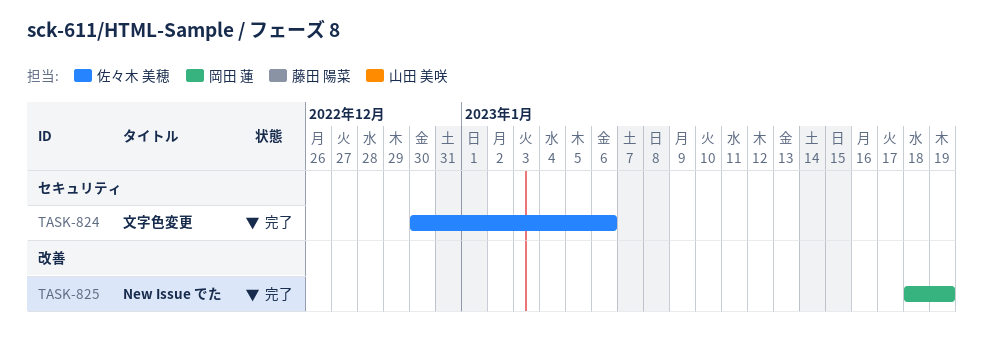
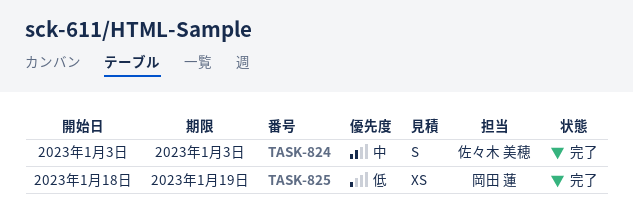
TASK-824, start: Dec 30 -> Jan 3
TASK-824, due: Jan 6 -> Jan 3

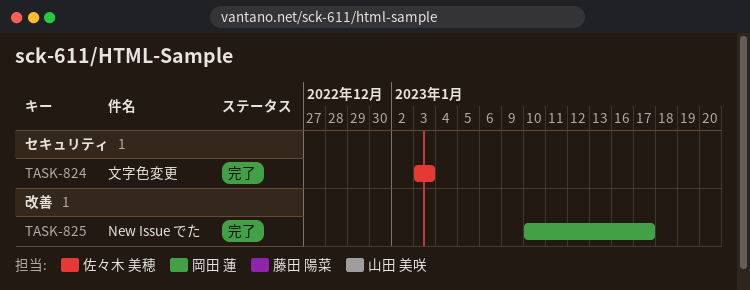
TASK-825, start: Jan 18 -> Jan 10
TASK-825, due: Jan 19 -> Jan 17

